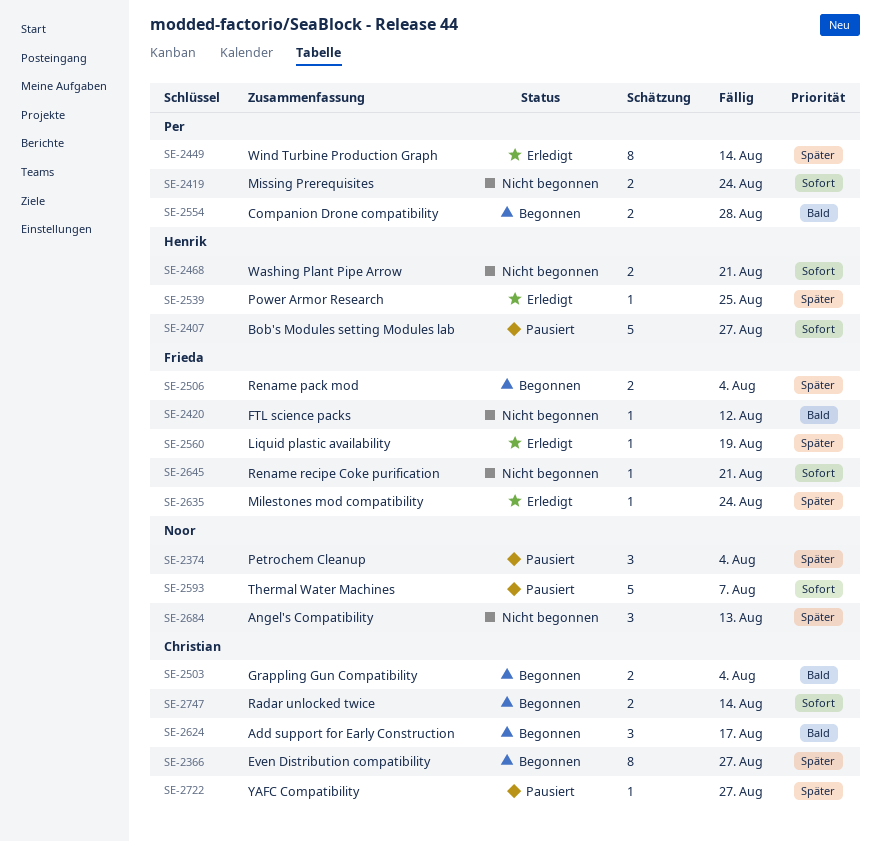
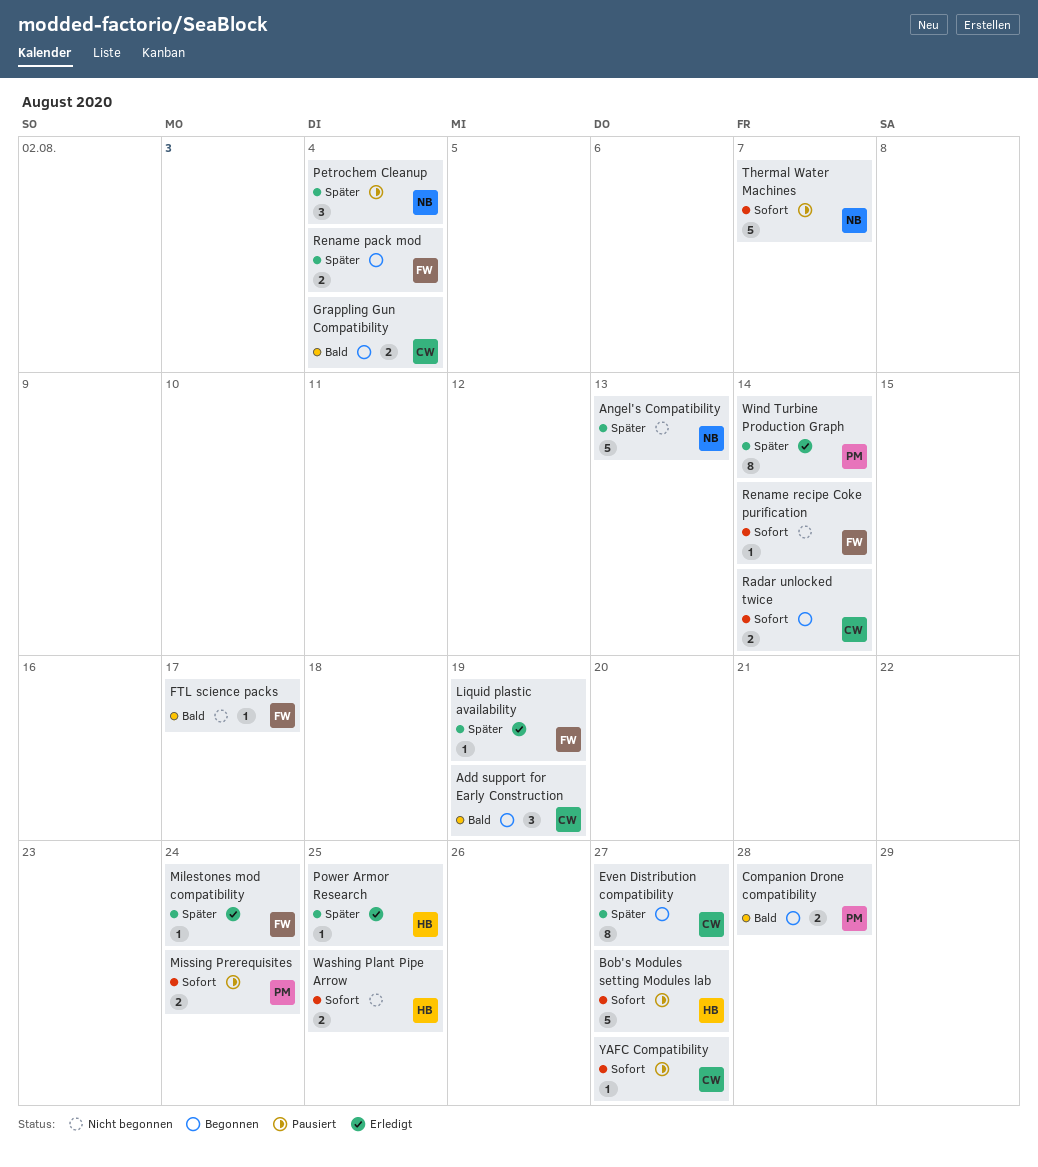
Add support for Early Construction, due: Aug 17 -> Aug 19
Angel's Compatibility, estimate: 3 -> 5
FTL science packs, due: Aug 12 -> Aug 17
Missing Prerequisites, status: Nicht begonnen -> Pausiert
Rename recipe Coke purification, due: Aug 21 -> Aug 14
Washing Plant Pipe Arrow, due: Aug 21 -> Aug 25
YAFC Compatibility, priority: Später -> Sofort

